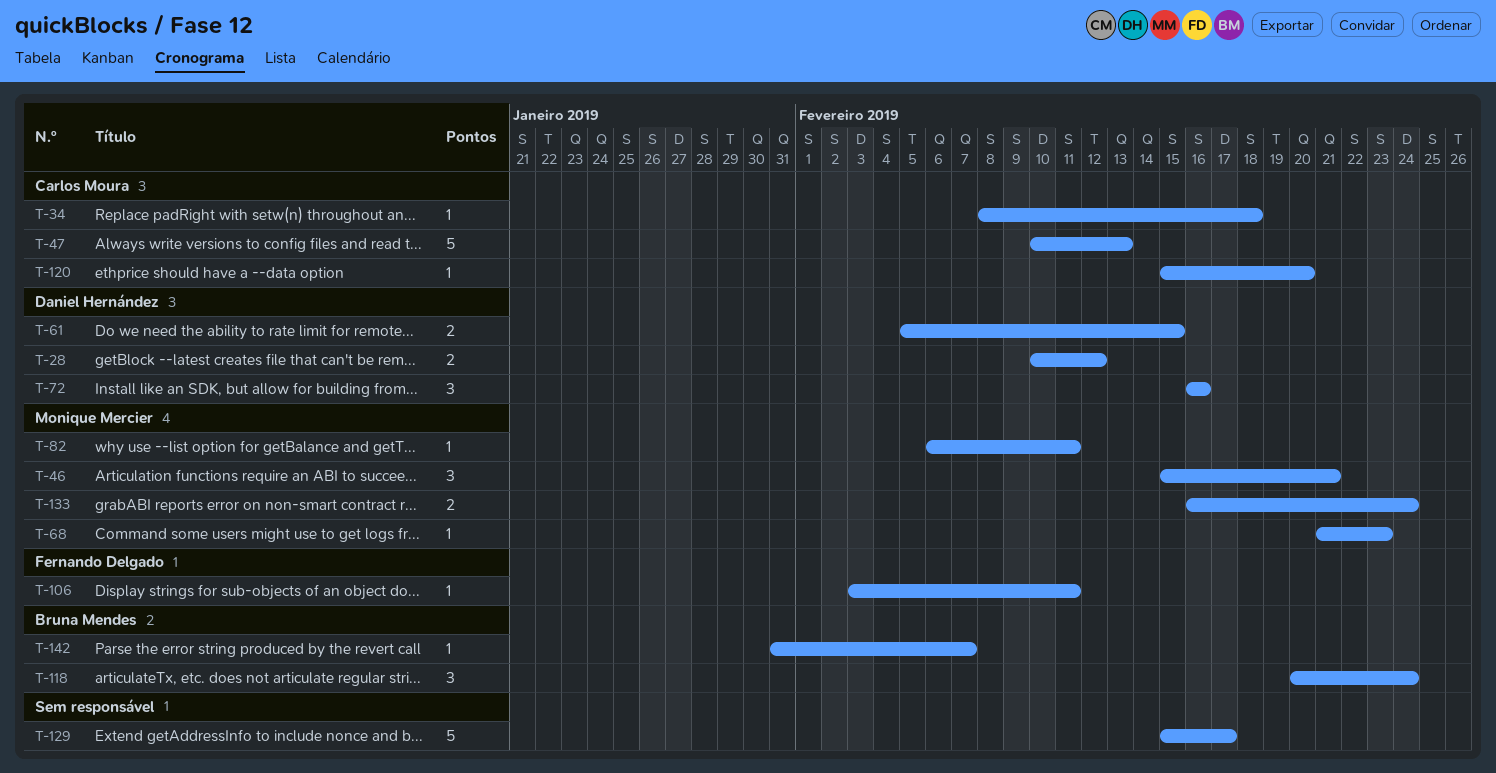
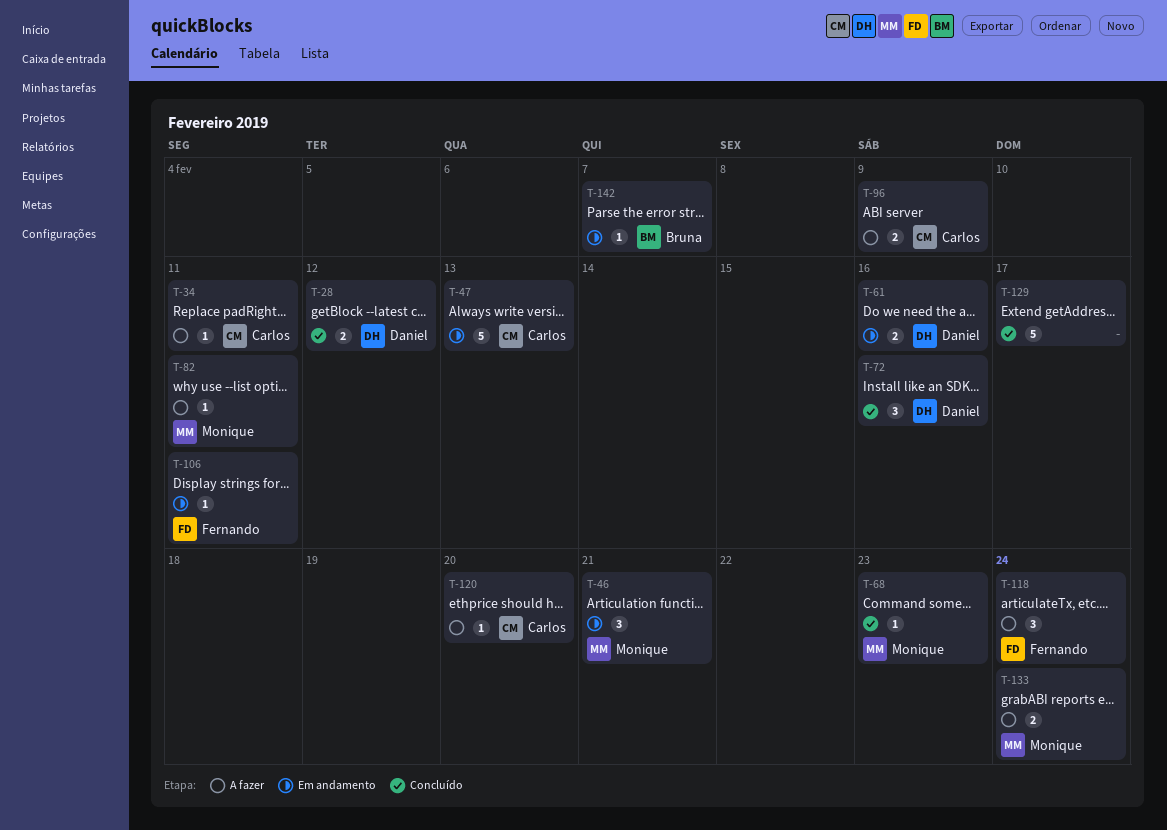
T-34, due: Feb 18 -> Feb 11
T-61, due: Feb 15 -> Feb 16
T-96: none -> present
T-118, owner: Bruna Mendes -> Fernando Delgado

